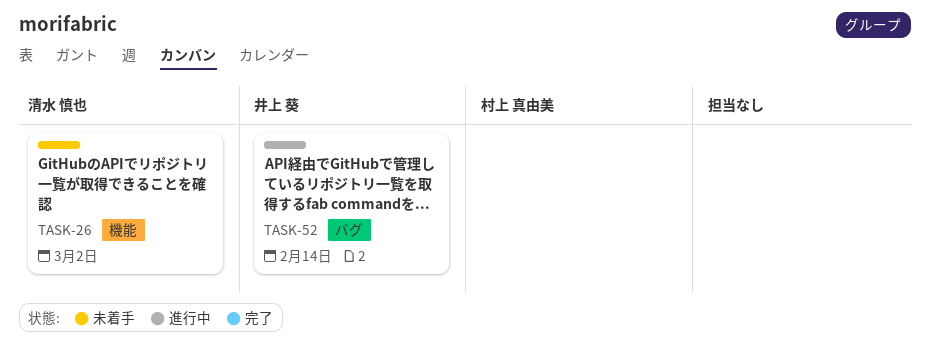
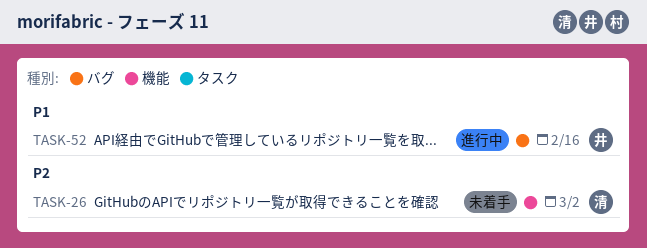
TASK-52, due: Feb 14 -> Feb 16

